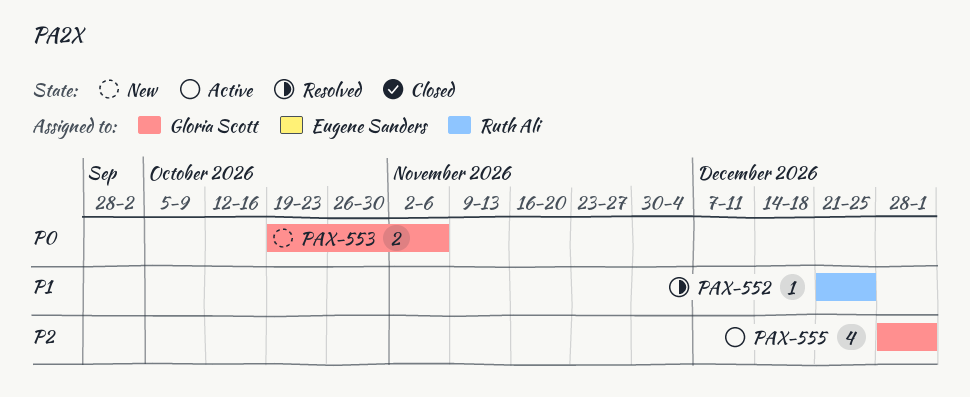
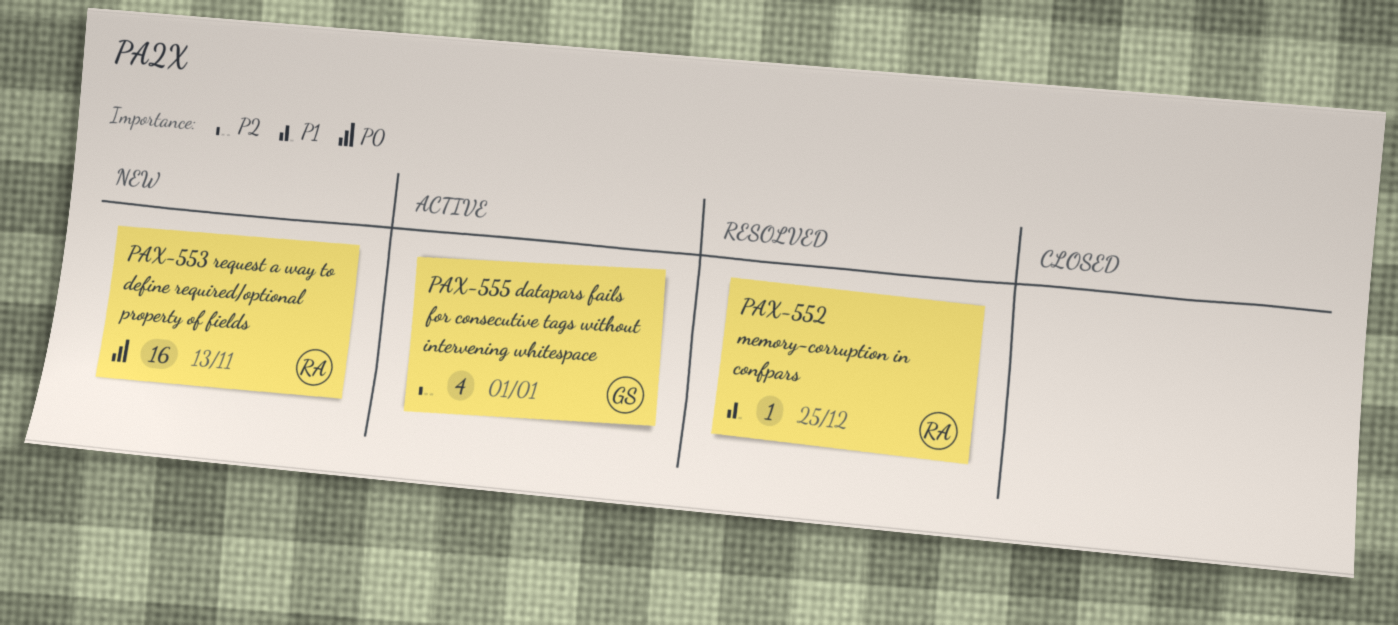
PAX-553, owner: Gloria Scott -> Ruth Ali
PAX-553, estimate: 2 -> 16
PAX-553, due: Nov 6 -> Nov 13

